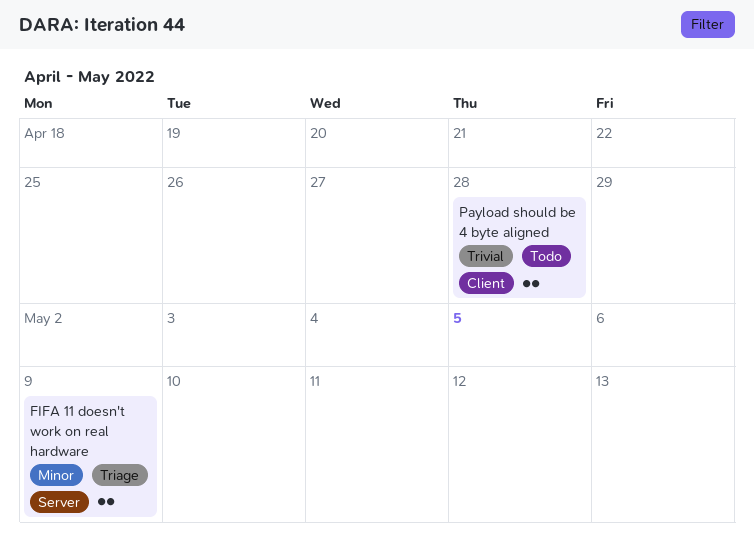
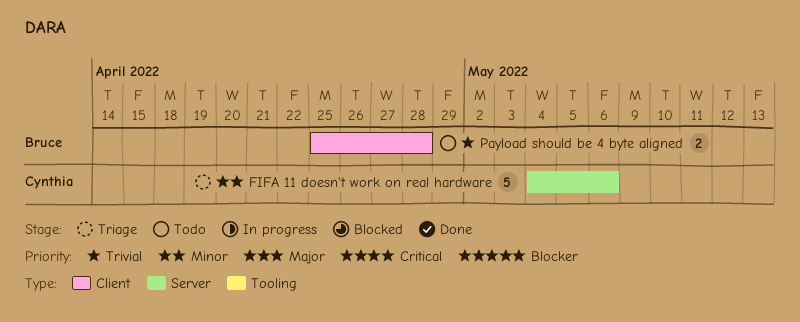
FIFA 11 doesn't work on real hardware, estimate: 2 -> 5
FIFA 11 doesn't work on real hardware, due: May 9 -> May 6

